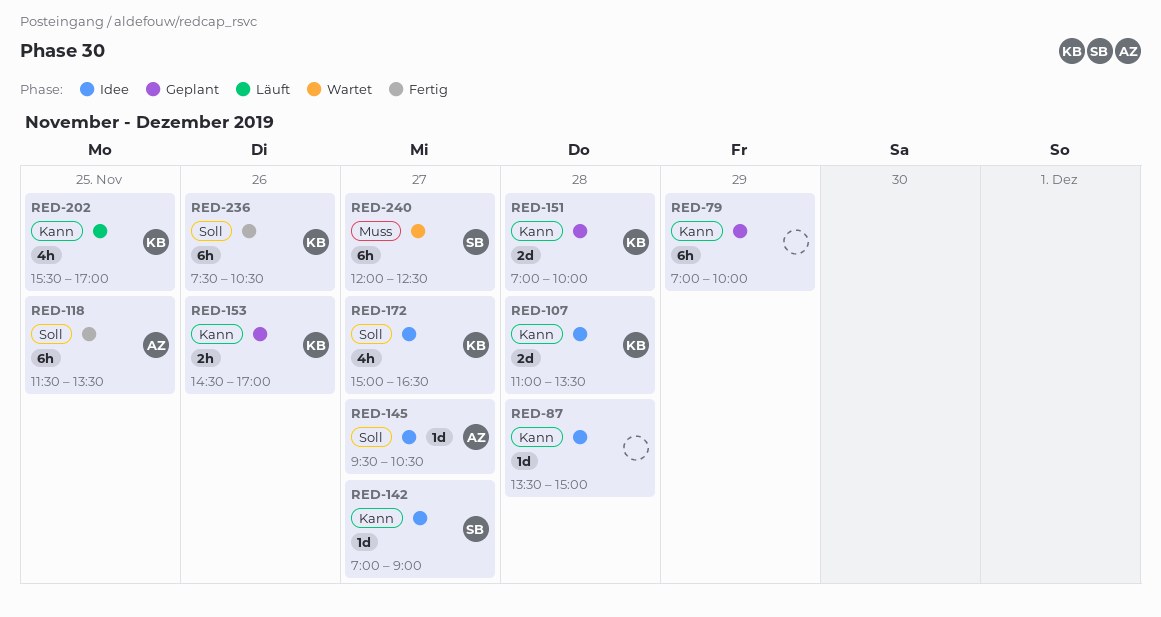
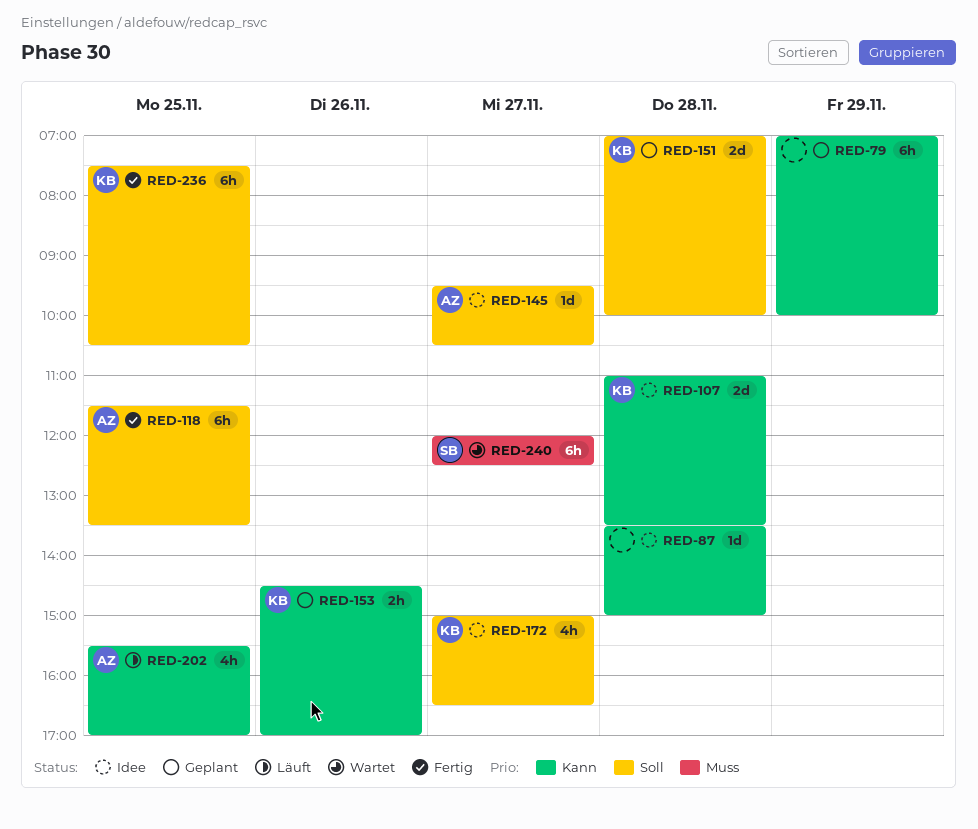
RED-142: present -> none
RED-151, priority: Kann -> Soll
RED-202, owner: KB -> AZ
RED-236, day: Nov 26 -> Nov 25

